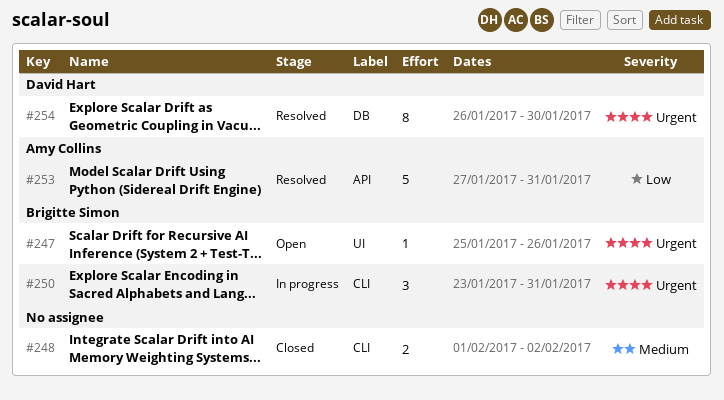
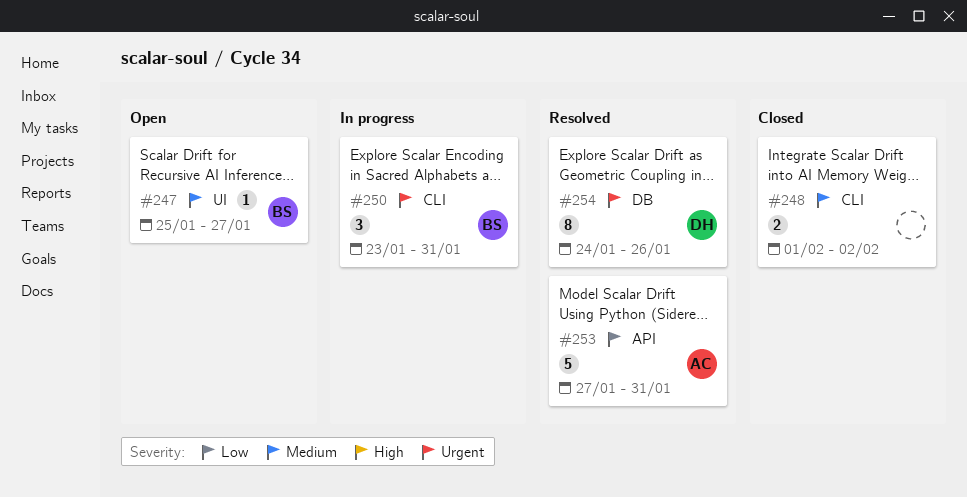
#247, priority: Urgent -> Medium
#247, due: Jan 26 -> Jan 27
#254, start: Jan 26 -> Jan 24
#254, due: Jan 30 -> Jan 26

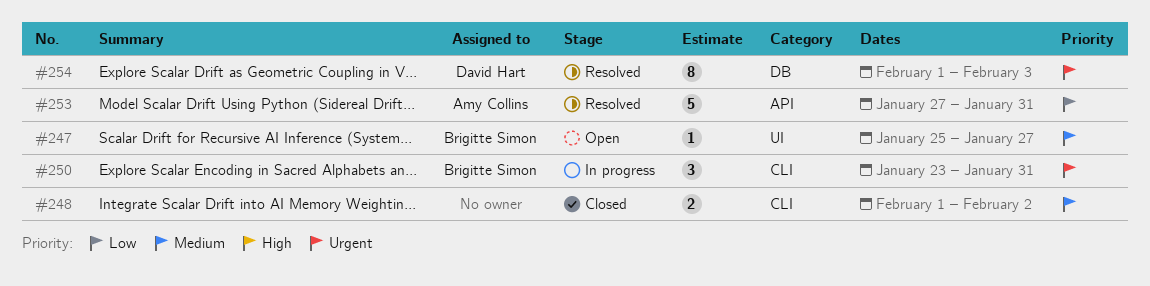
#254, start: Jan 24 -> Feb 1
#254, due: Jan 26 -> Feb 3

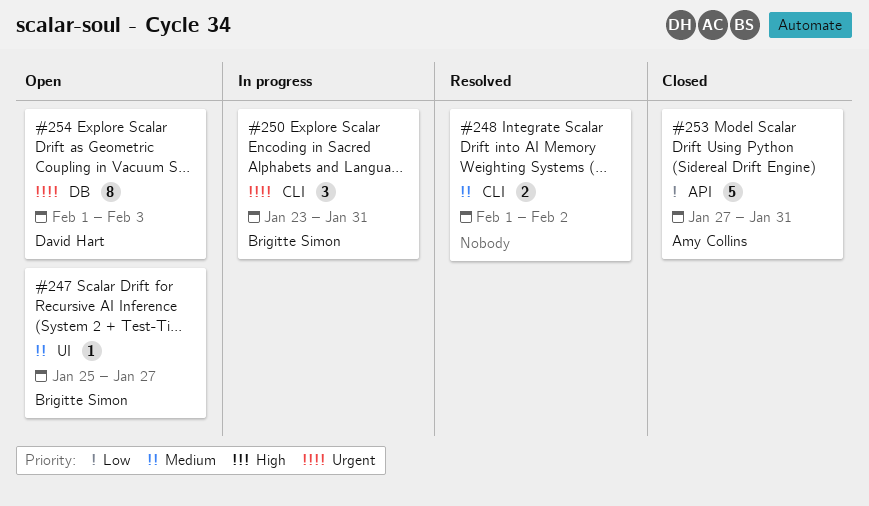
#248, status: Closed -> Resolved
#253, status: Resolved -> Closed
#254, status: Resolved -> Open

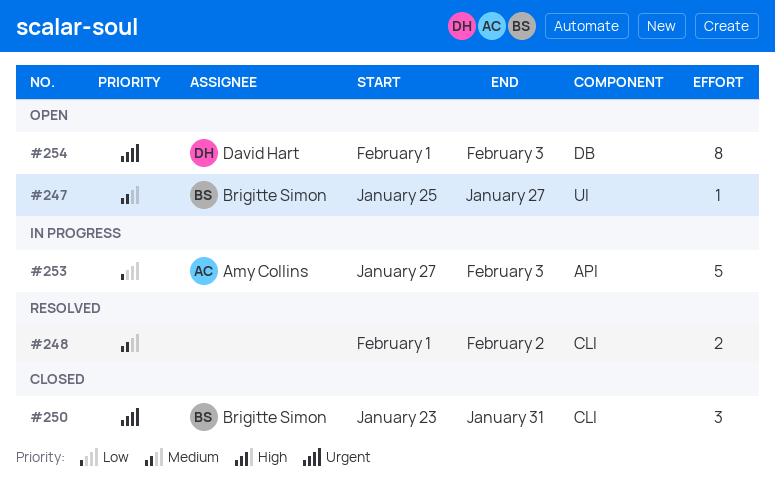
#250, status: In progress -> Closed
#253, status: Closed -> In progress
#253, due: Jan 31 -> Feb 3

